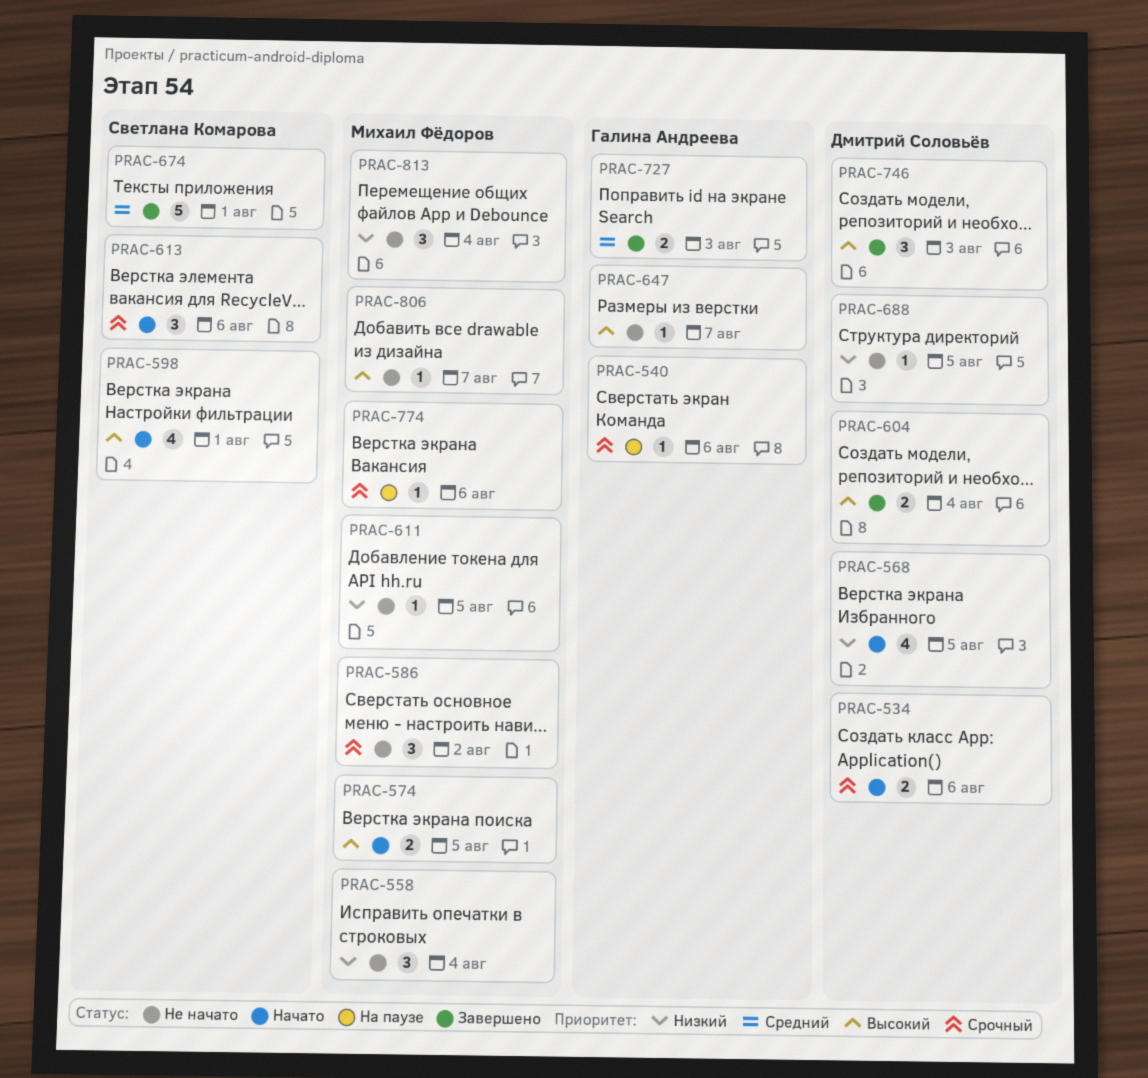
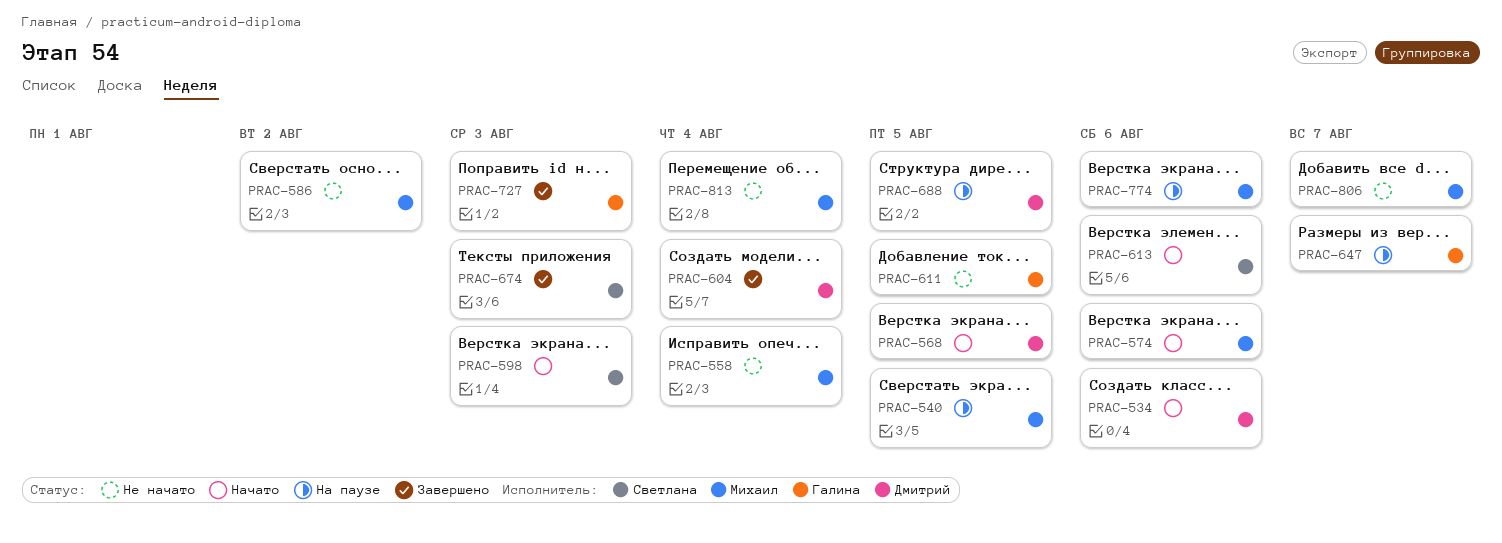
PRAC-540, owner: Галина Андреева -> Михаил Фёдоров
PRAC-540, due: Aug 6 -> Aug 5
PRAC-574, due: Aug 5 -> Aug 6
PRAC-598, due: Aug 1 -> Aug 3
PRAC-611, owner: Михаил Фёдоров -> Галина Андреева
PRAC-647, status: Не начато -> На паузе
PRAC-674, due: Aug 1 -> Aug 3
PRAC-688, status: Не начато -> На паузе
PRAC-746: present -> none

